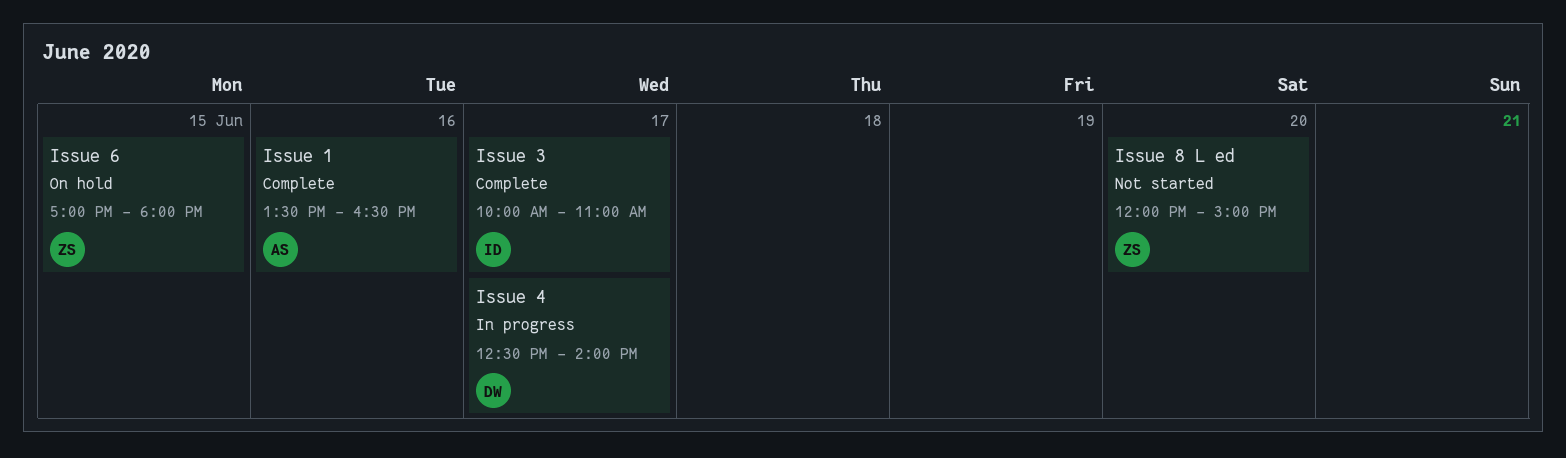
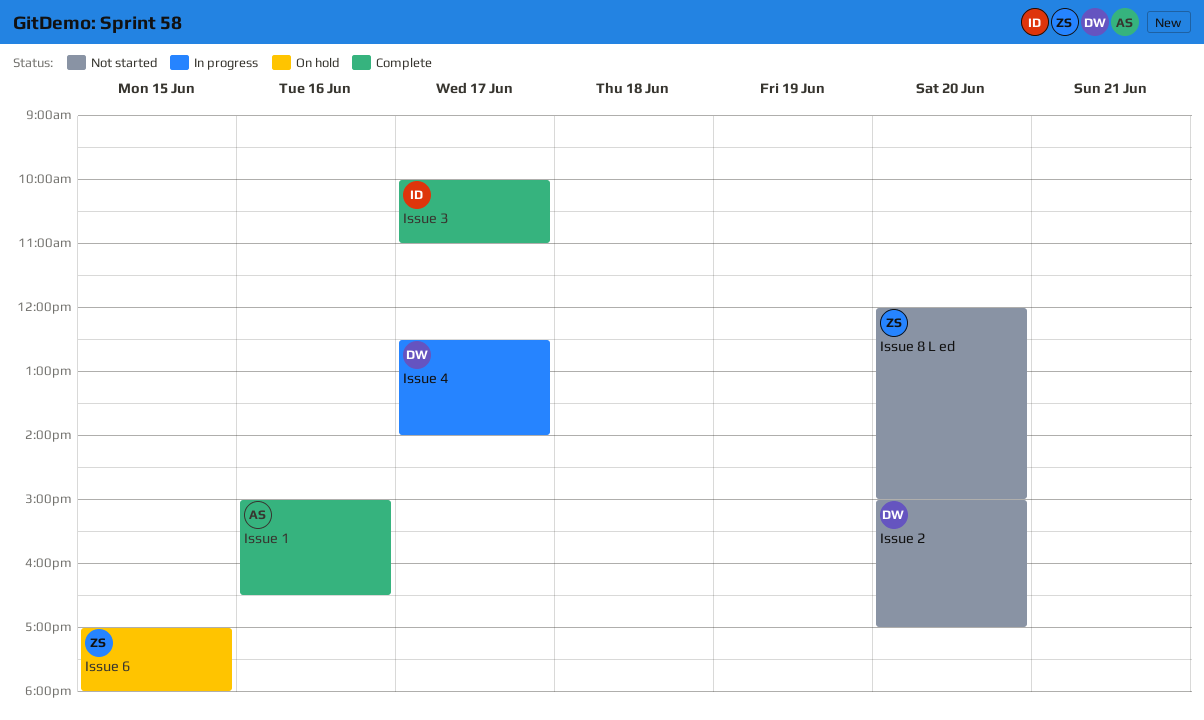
Issue 1, begins: 13:30 -> 15:00
Issue 2: none -> present

